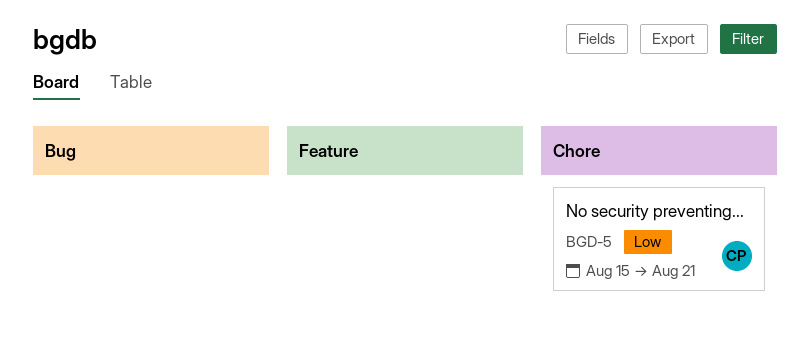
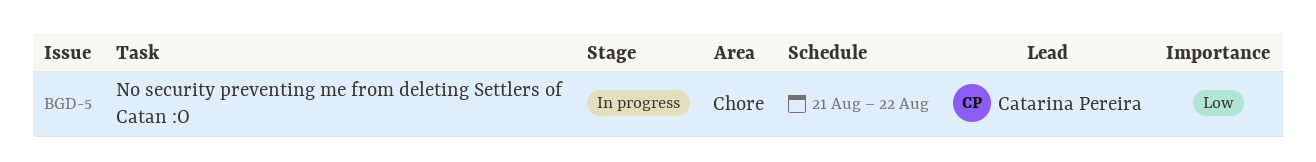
BGD-5, start: Aug 15 -> Aug 21
BGD-5, due: Aug 21 -> Aug 22

